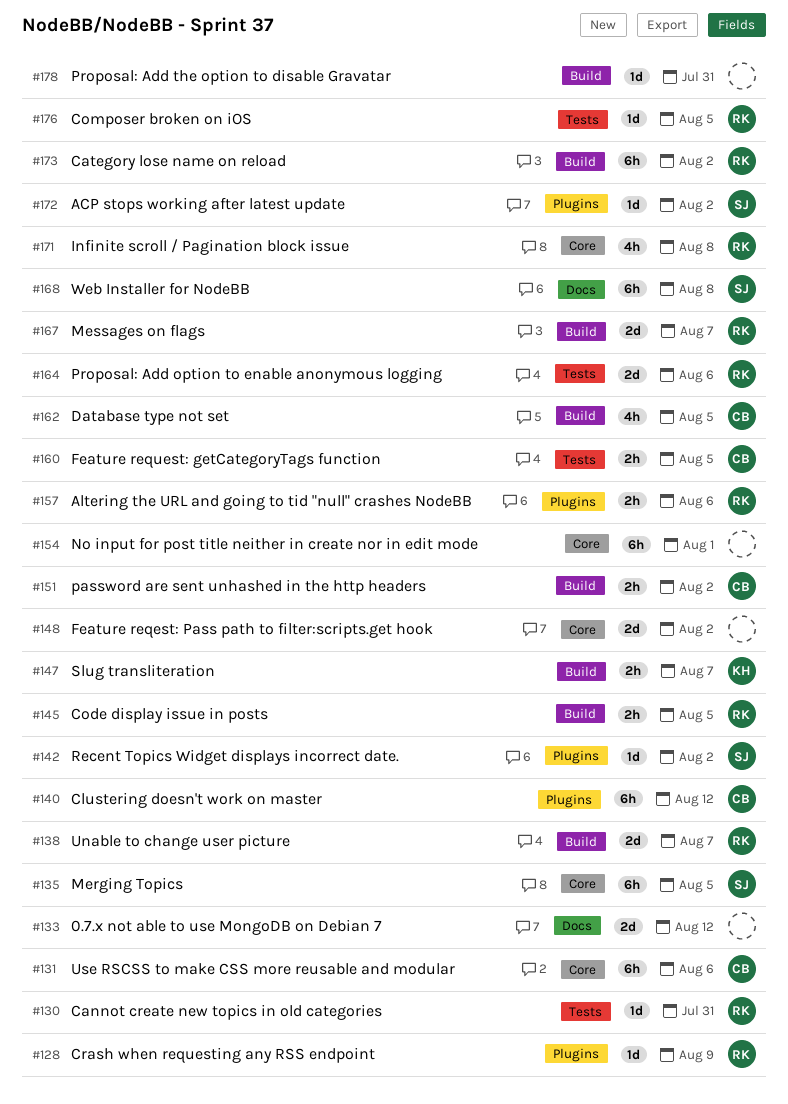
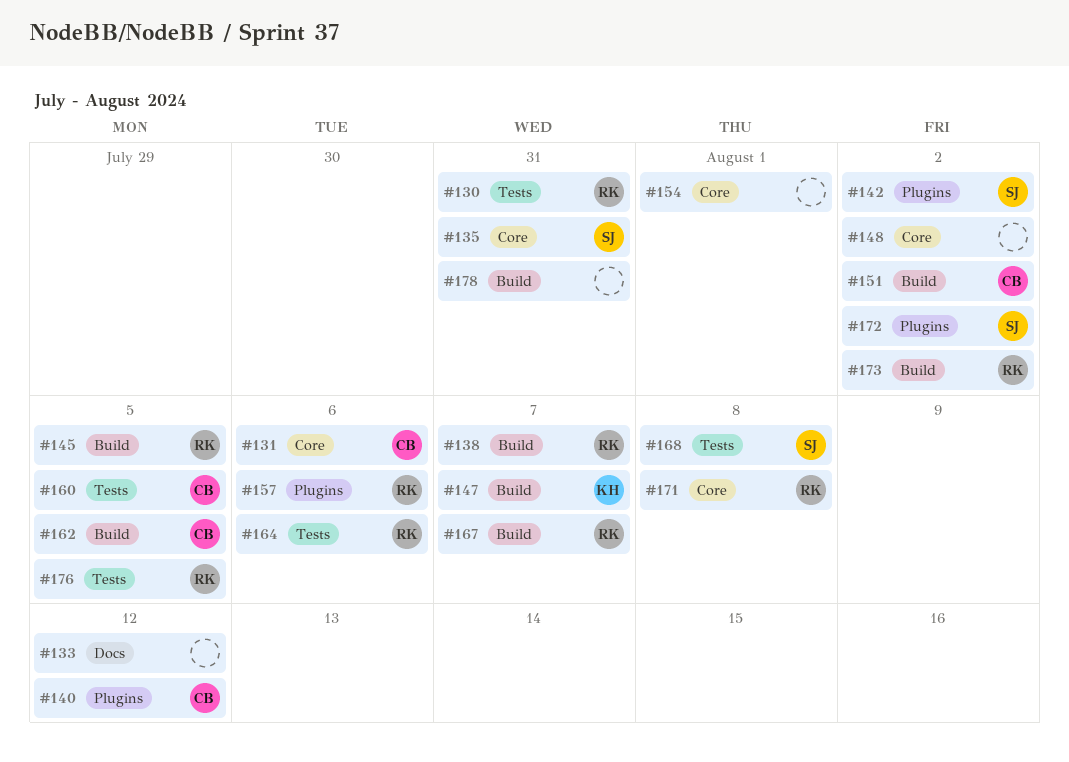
#128: present -> none
#135, due: Aug 5 -> Jul 31
#168, label: Docs -> Tests

